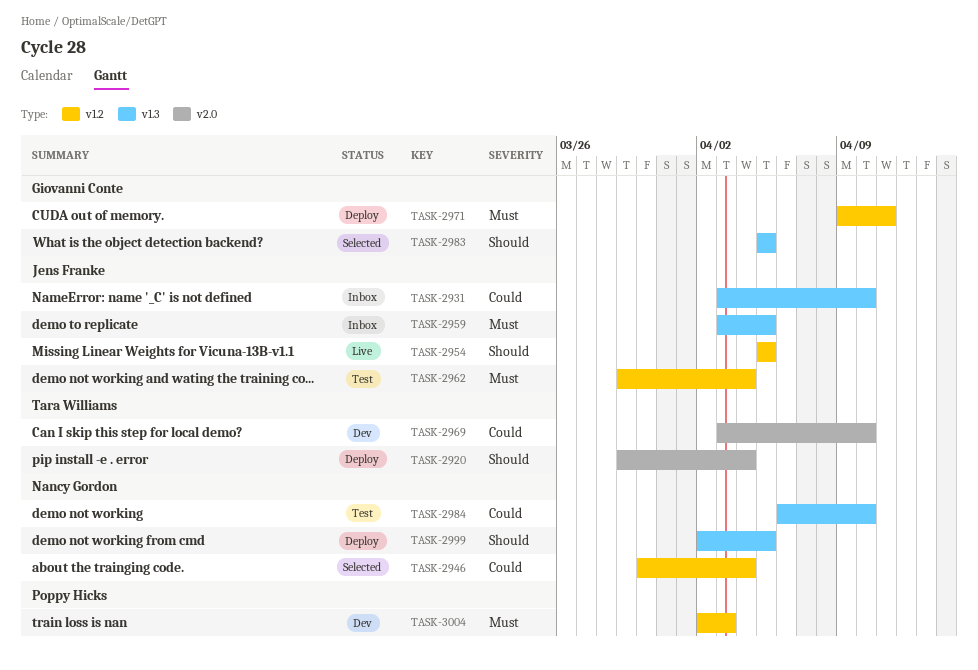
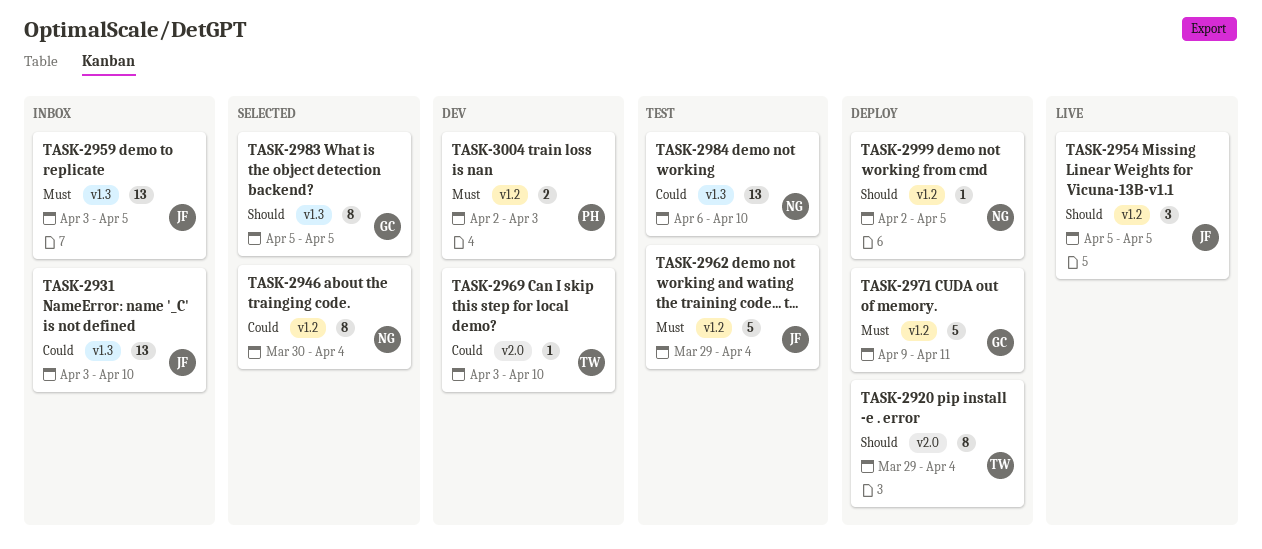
TASK-2999, label: v1.3 -> v1.2

